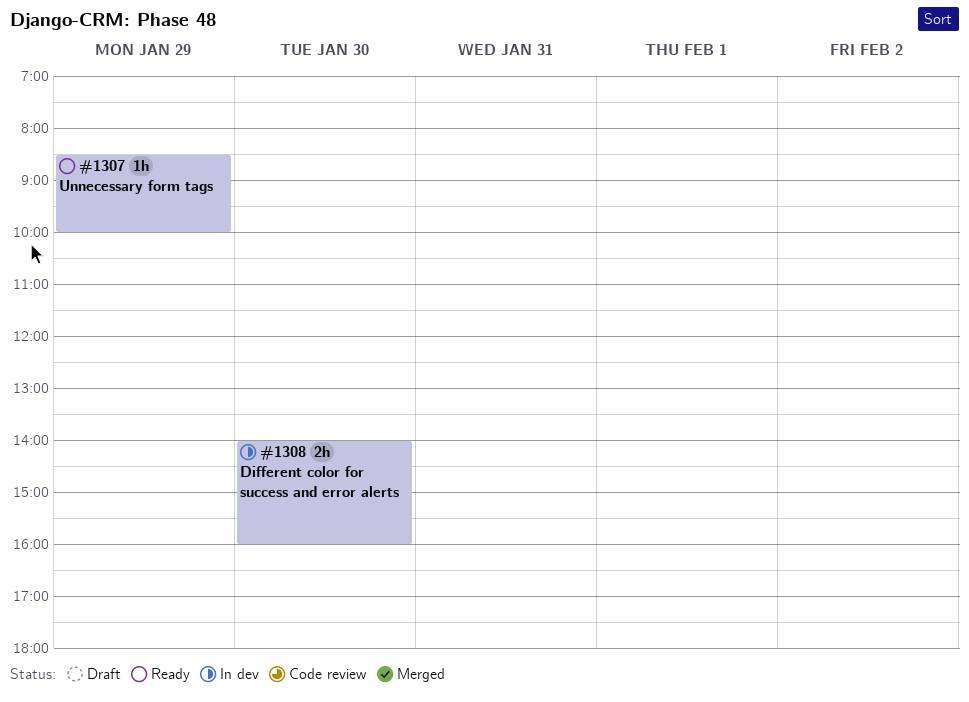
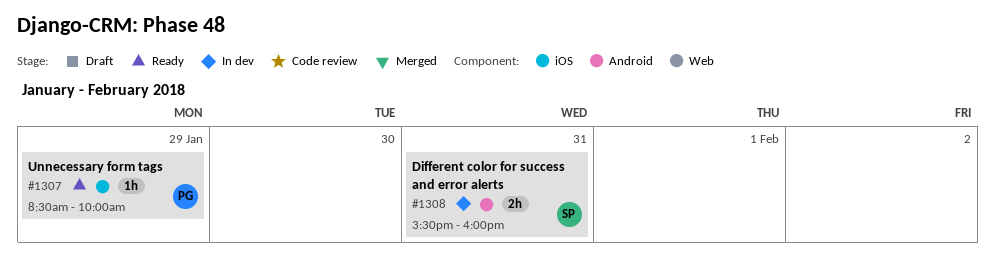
#1308, day: Jan 30 -> Jan 31
#1308, begins: 14:00 -> 15:30

